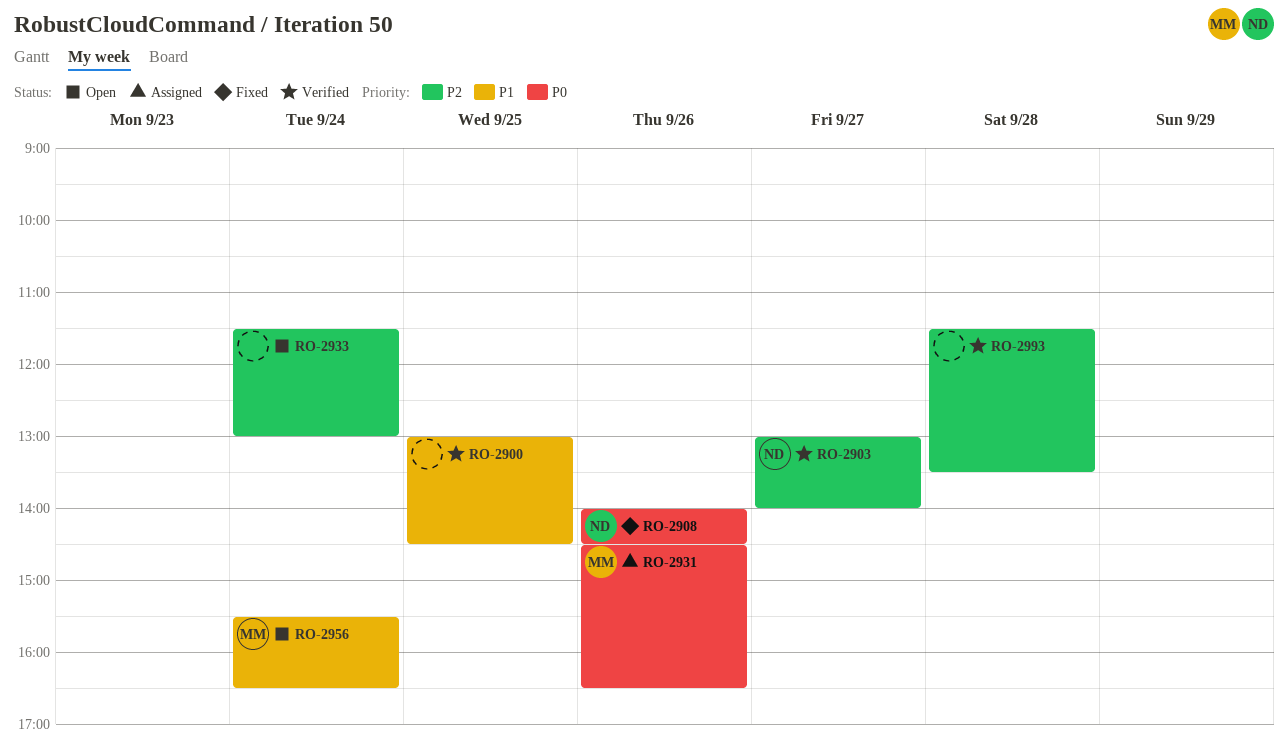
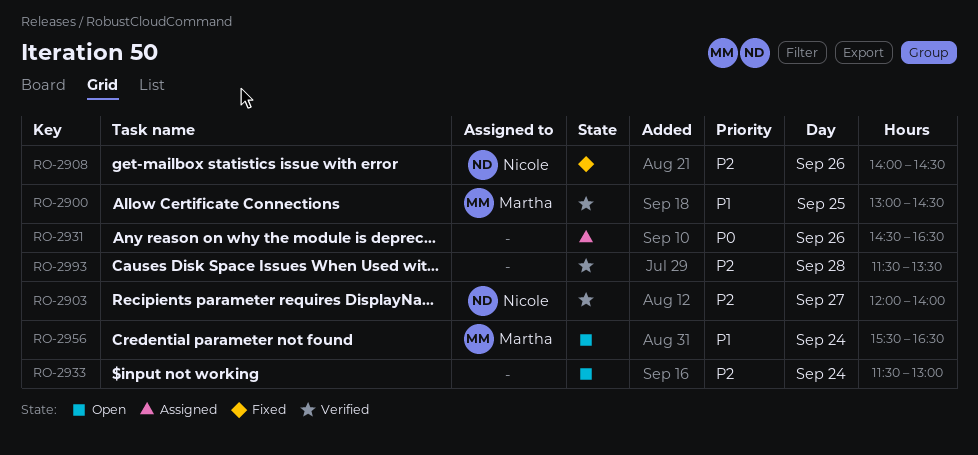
RO-2900, owner: none -> Martha
RO-2903, begins: 13:00 -> 12:00
RO-2908, priority: P0 -> P2
RO-2931, owner: Martha -> none

